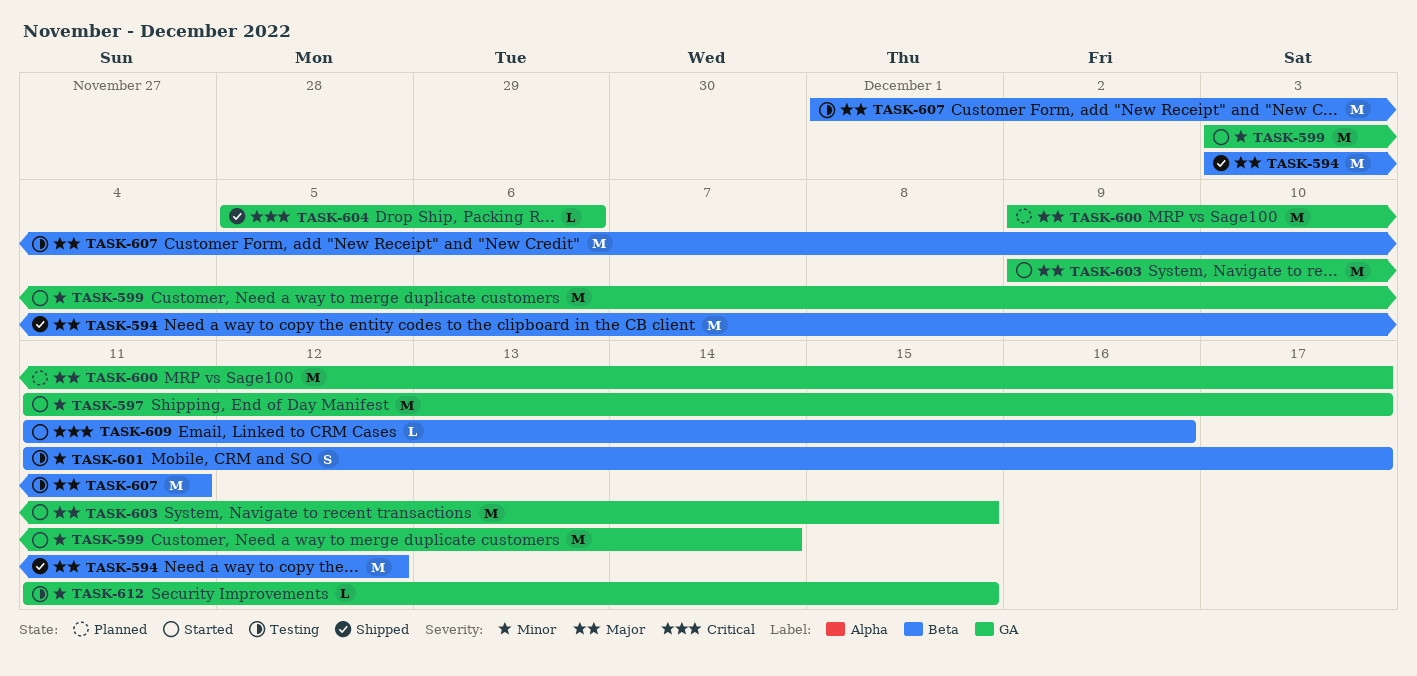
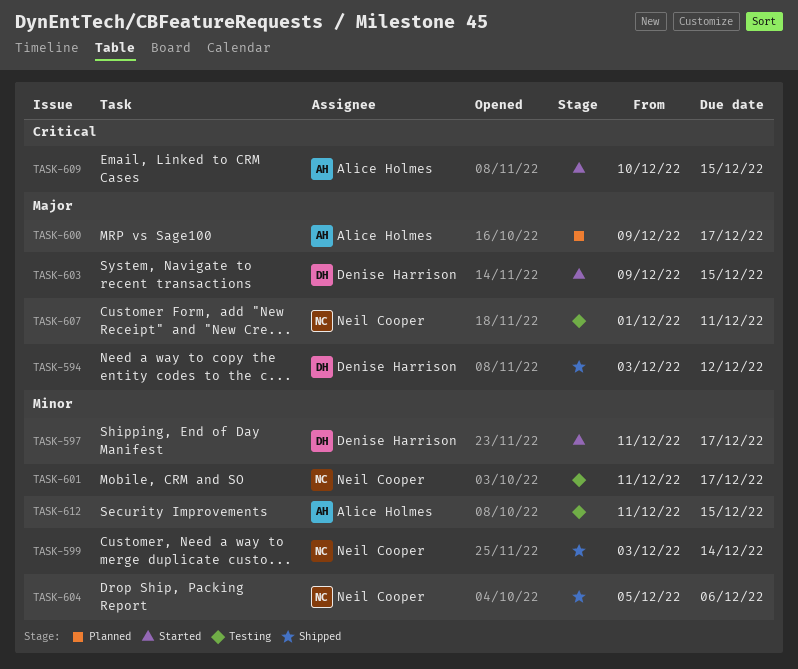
TASK-599, status: Started -> Shipped
TASK-604, priority: Critical -> Minor
TASK-609, start: Dec 11 -> Dec 10
TASK-609, due: Dec 16 -> Dec 15

